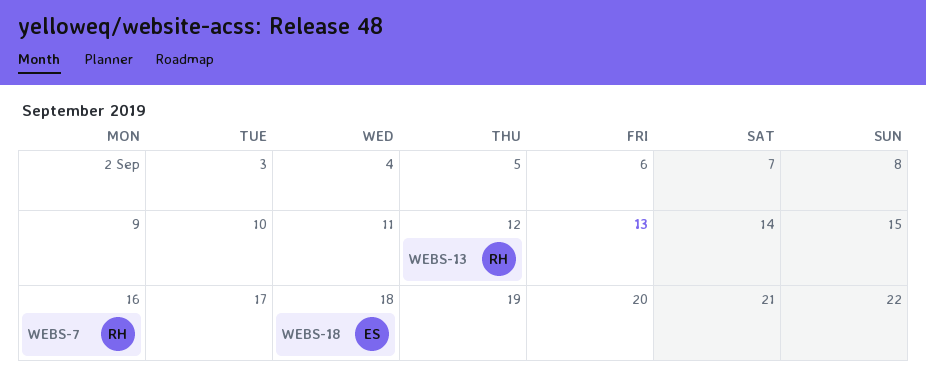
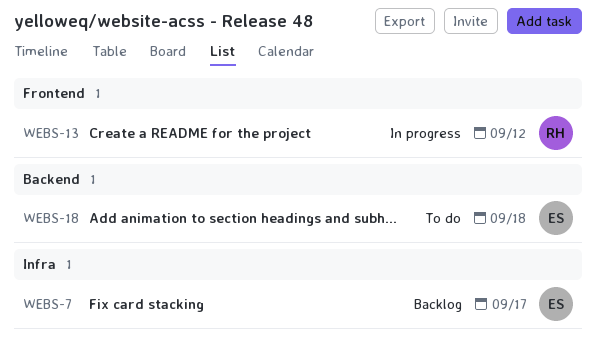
WEBS-7, owner: RH -> ES
WEBS-7, due: Sep 16 -> Sep 17

